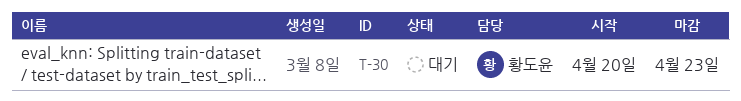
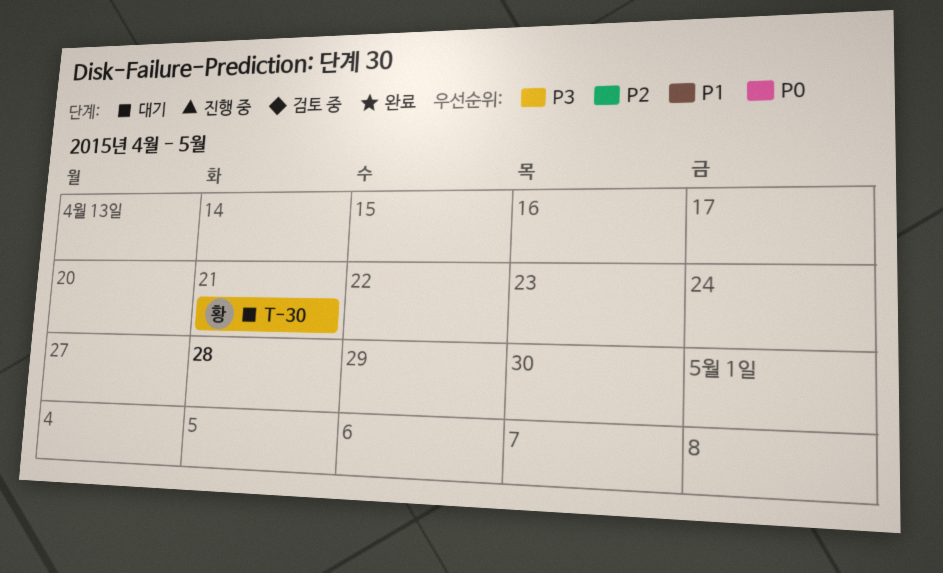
T-30, start: Apr 20 -> Apr 21
T-30, due: Apr 23 -> Apr 21

